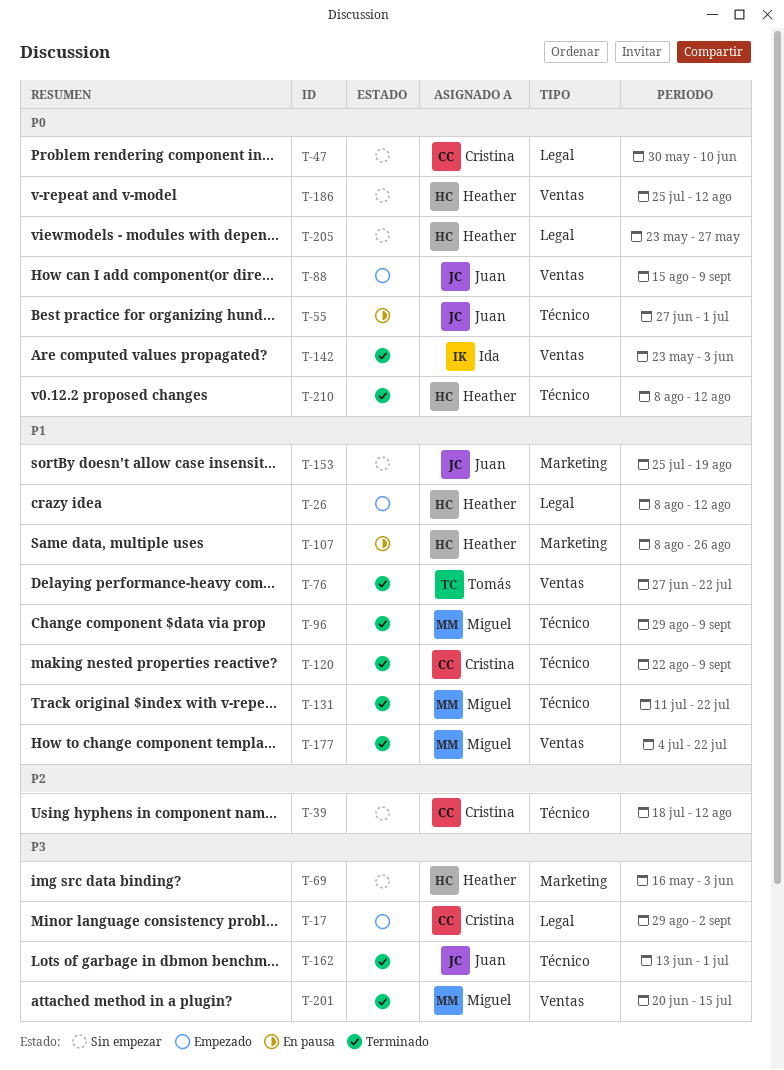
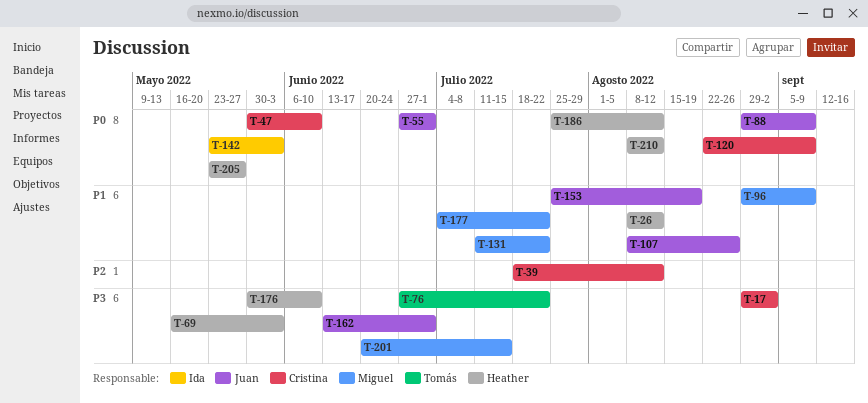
T-76, priority: P1 -> P3
T-88, start: Aug 15 -> Aug 29
T-107, owner: Heather -> Juan
T-120, priority: P1 -> P0
T-176: none -> present

